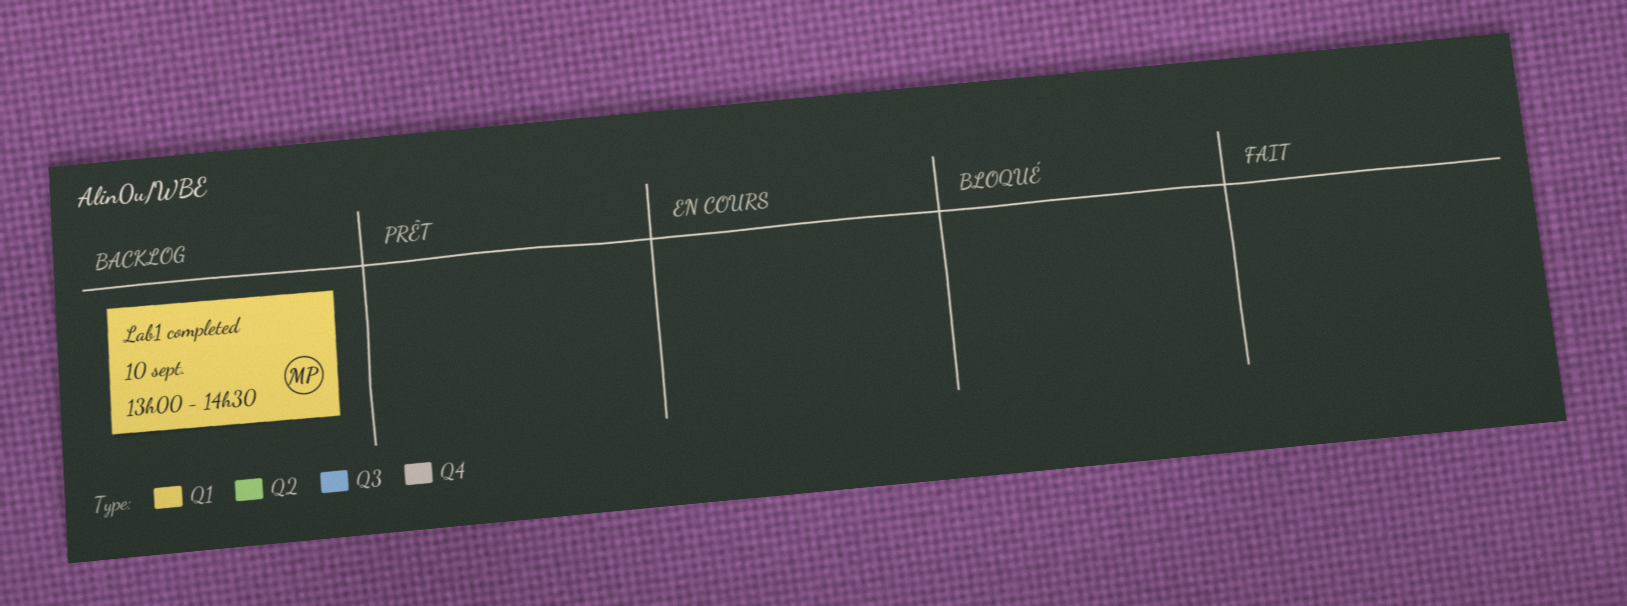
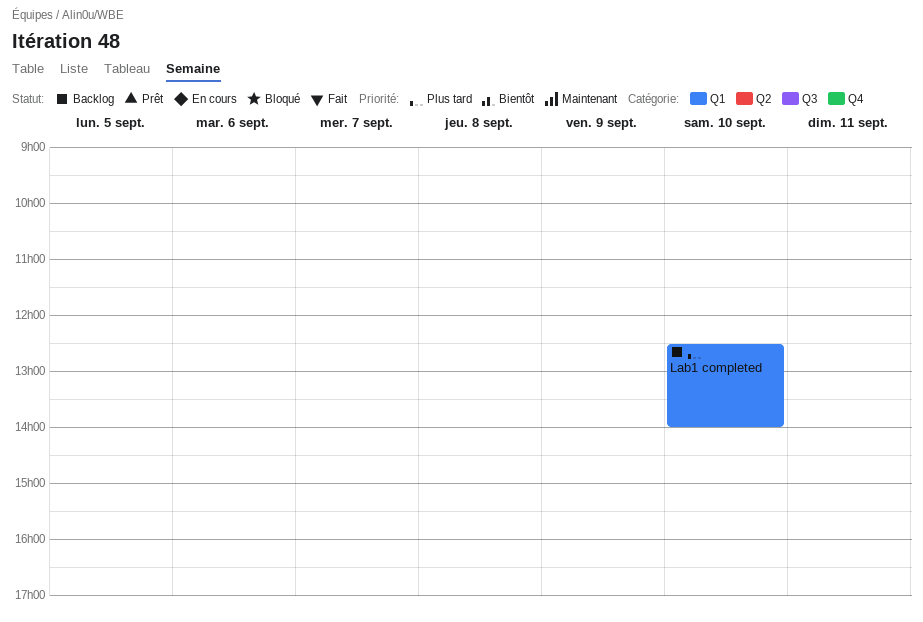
Lab1 completed, begins: 13:00 -> 12:30
Lab1 completed, ends: 14:30 -> 14:00

